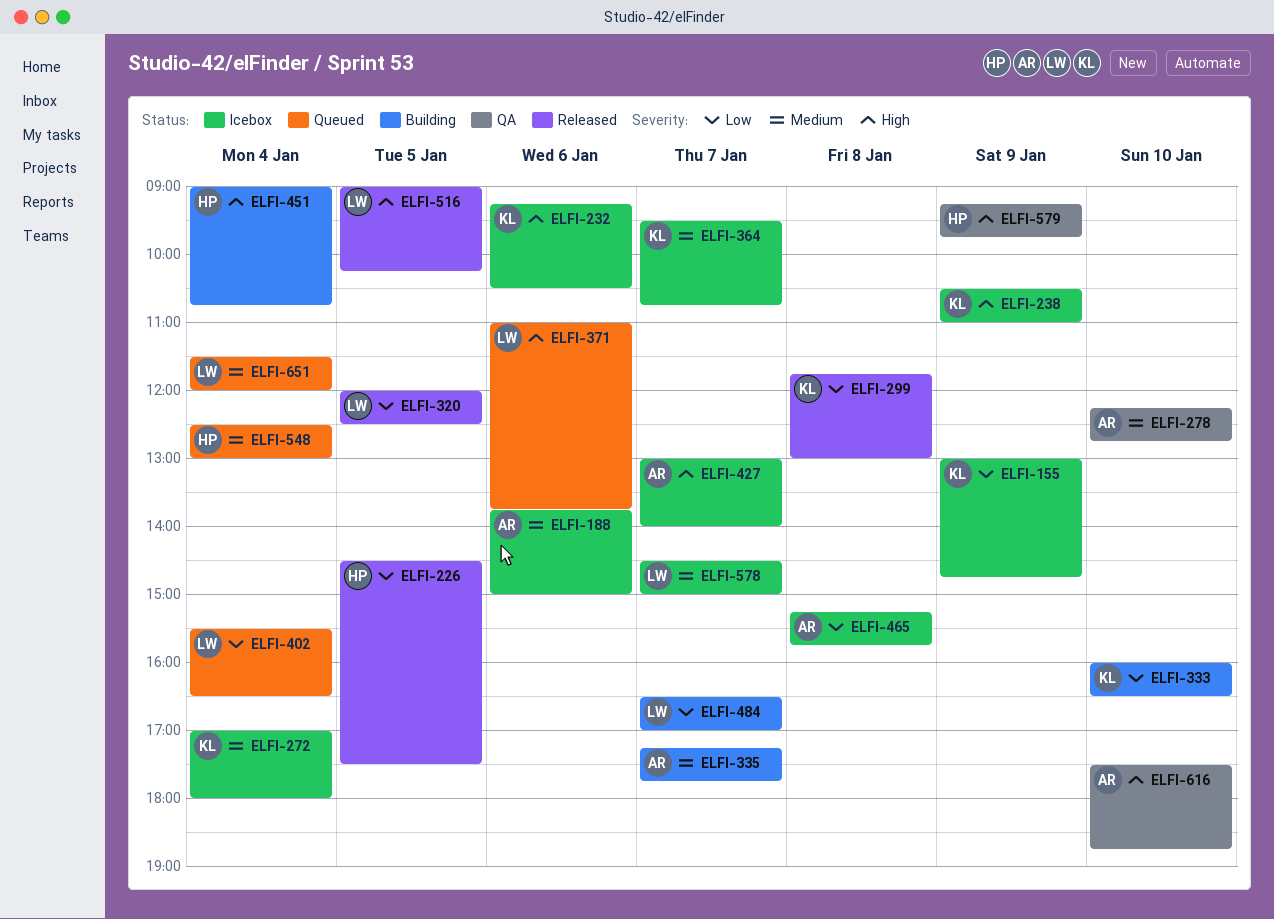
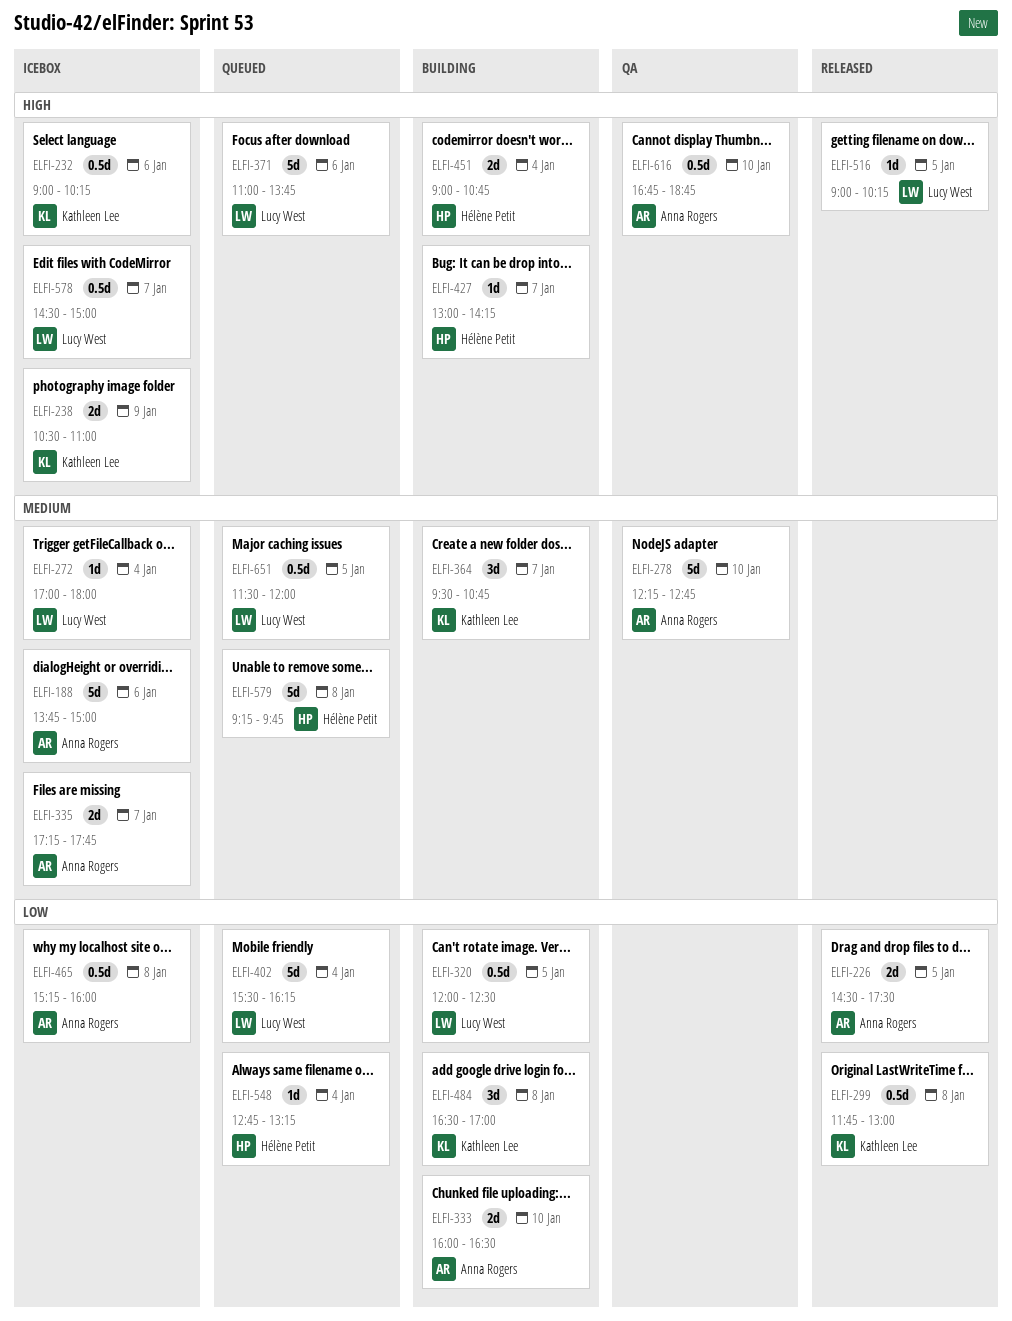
ELFI-155: present -> none
ELFI-226, owner: Hélène Petit -> Anna Rogers
ELFI-232, begins: 09:15 -> 09:00
ELFI-232, ends: 10:30 -> 10:15
ELFI-272, owner: Kathleen Lee -> Lucy West
ELFI-320, status: Released -> Building
ELFI-333, owner: Kathleen Lee -> Anna Rogers
ELFI-335, status: Building -> Icebox
ELFI-364, status: Icebox -> Building
ELFI-402, ends: 16:30 -> 16:15
ELFI-427, status: Icebox -> Building
ELFI-427, owner: Anna Rogers -> Hélène Petit
ELFI-427, ends: 14:00 -> 14:15
ELFI-465, ends: 15:45 -> 16:00
ELFI-484, owner: Lucy West -> Kathleen Lee
ELFI-484, day: Jan 7 -> Jan 8
ELFI-548, priority: Medium -> Low
ELFI-548, begins: 12:30 -> 12:45
ELFI-548, ends: 13:00 -> 13:15
ELFI-578, priority: Medium -> High
ELFI-579, status: QA -> Queued
ELFI-579, priority: High -> Medium
ELFI-579, day: Jan 9 -> Jan 8
ELFI-616, begins: 17:30 -> 16:45
ELFI-651, day: Jan 4 -> Jan 5

